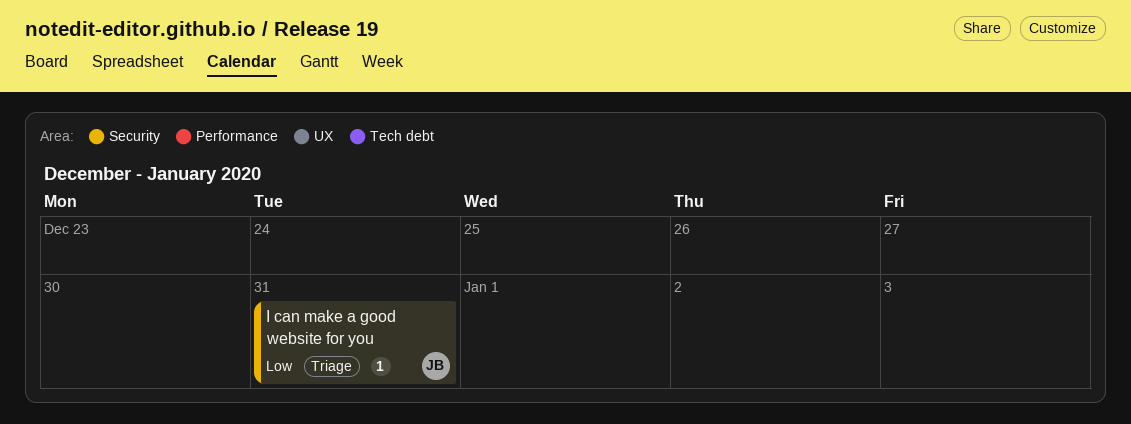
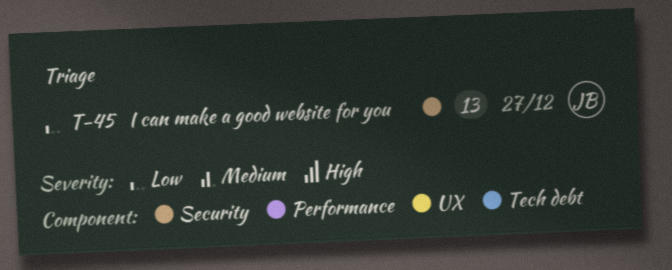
I can make a good website for you, estimate: 1 -> 13
I can make a good website for you, due: Dec 31 -> Dec 27

